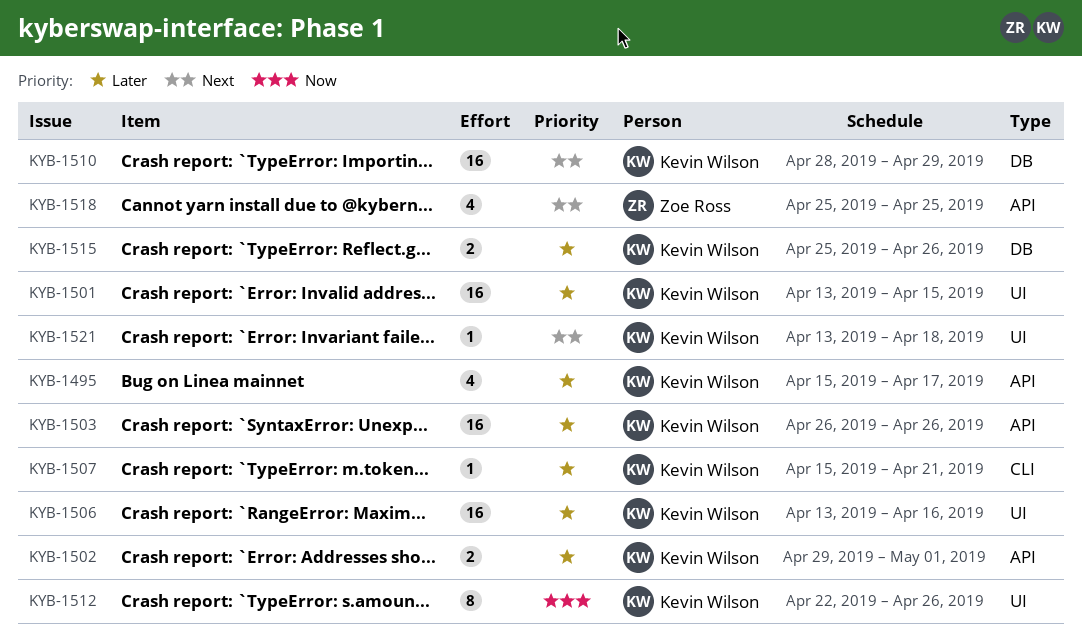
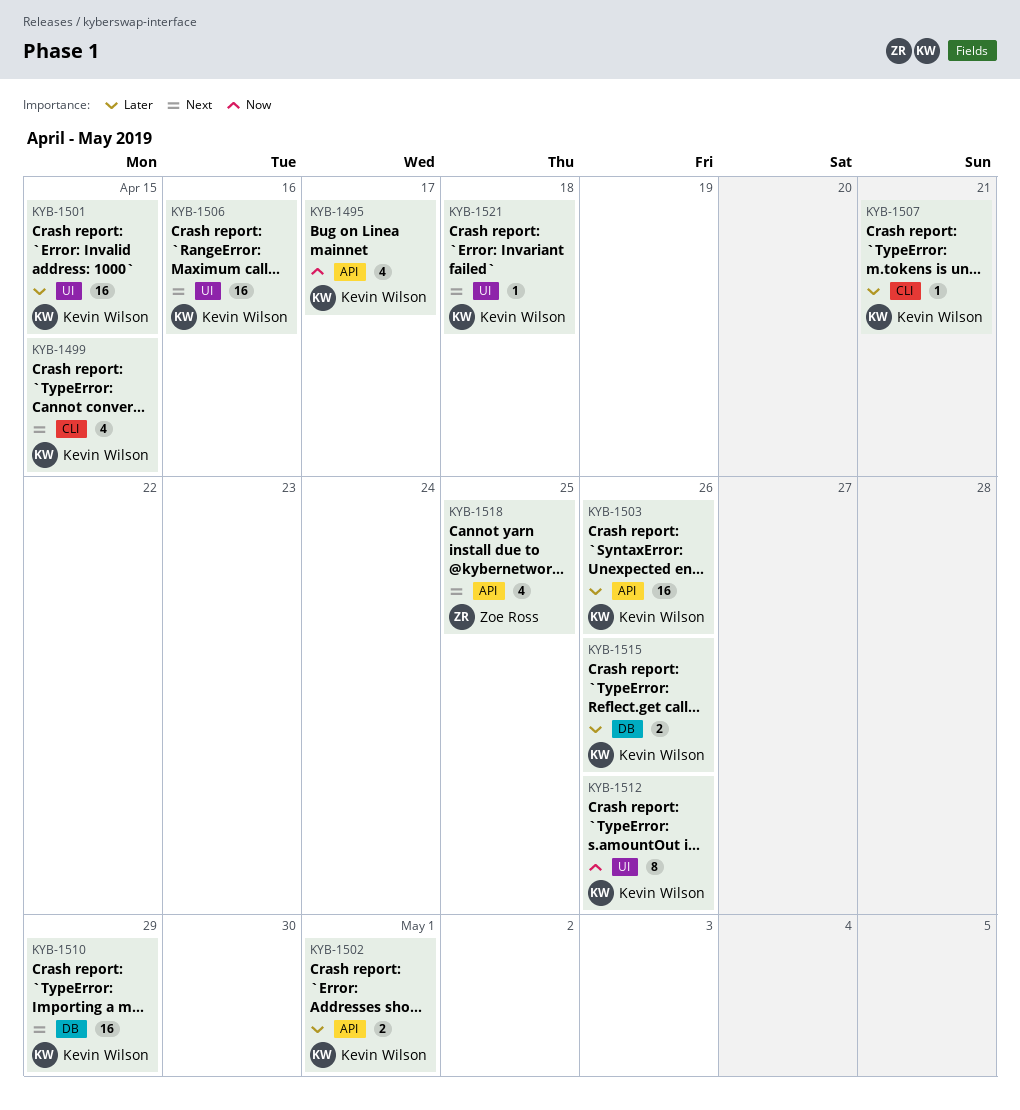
KYB-1495, priority: Later -> Now
KYB-1499: none -> present
KYB-1506, priority: Later -> Next

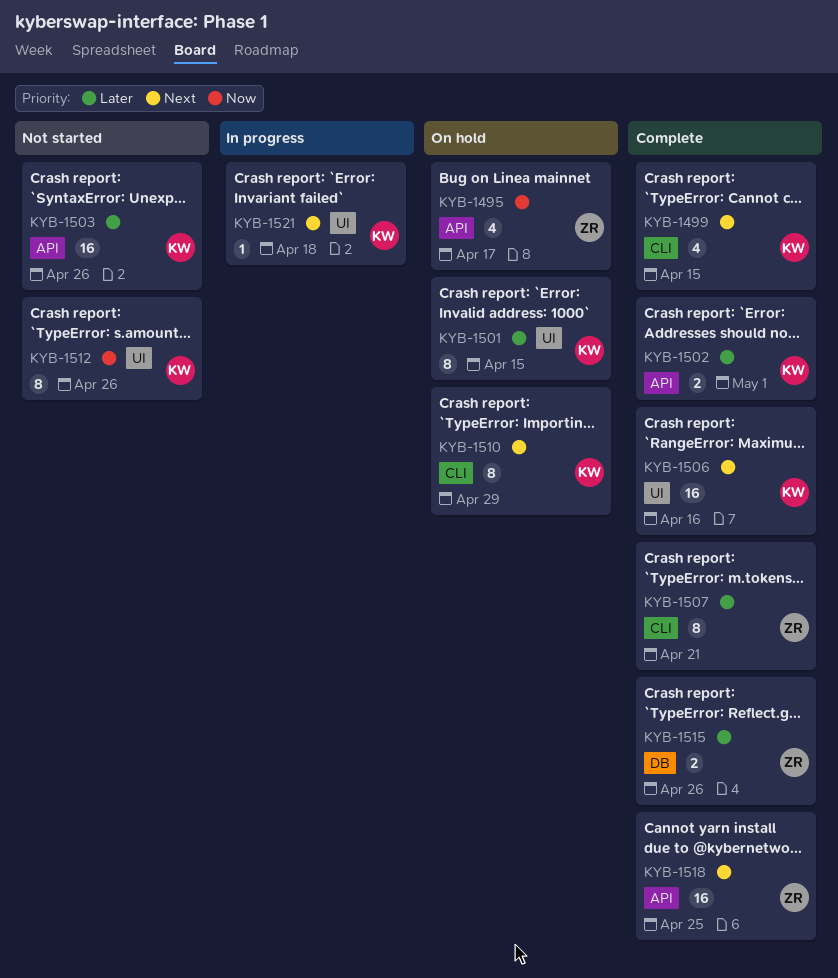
KYB-1495, owner: Kevin Wilson -> Zoe Ross
KYB-1501, estimate: 16 -> 8
KYB-1507, owner: Kevin Wilson -> Zoe Ross
KYB-1507, estimate: 1 -> 8
KYB-1510, label: DB -> CLI
KYB-1510, estimate: 16 -> 8
KYB-1515, owner: Kevin Wilson -> Zoe Ross
KYB-1518, estimate: 4 -> 16

